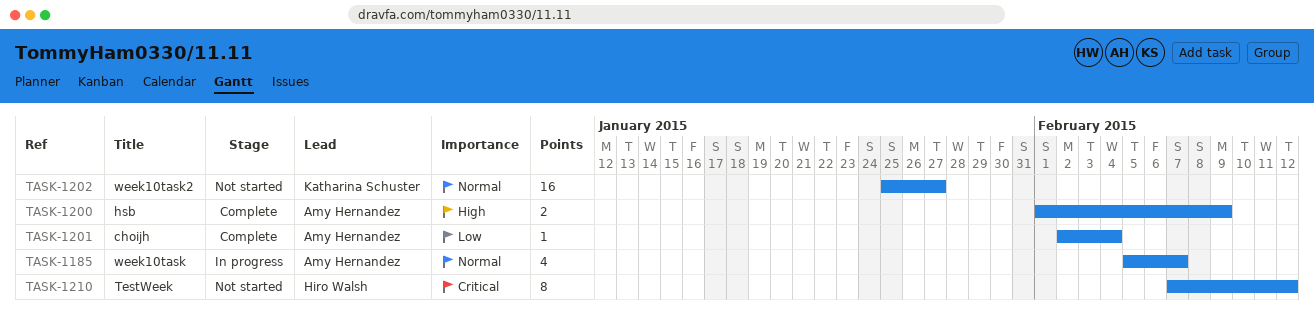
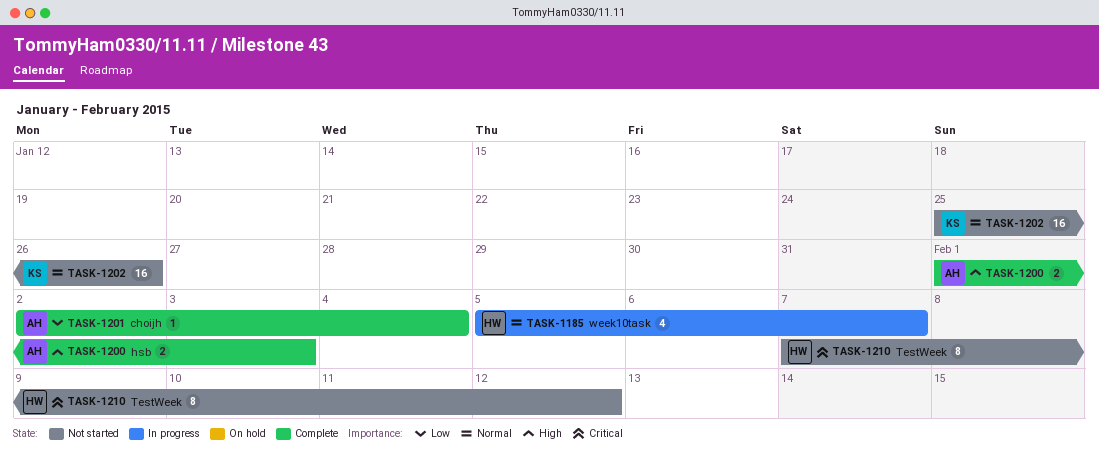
TASK-1185, owner: Amy Hernandez -> Hiro Walsh
TASK-1200, due: Feb 9 -> Feb 3
TASK-1202, due: Jan 27 -> Jan 26

